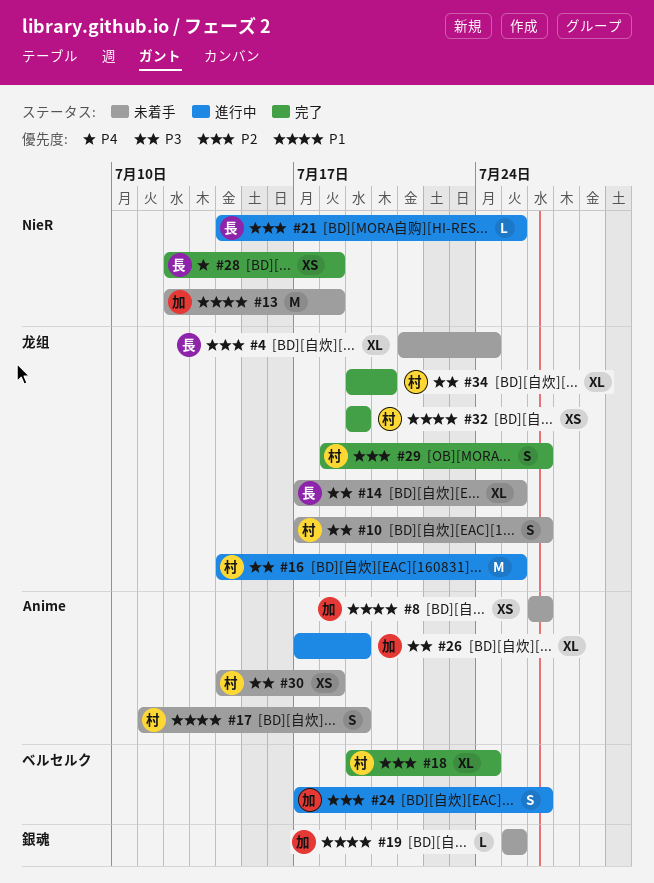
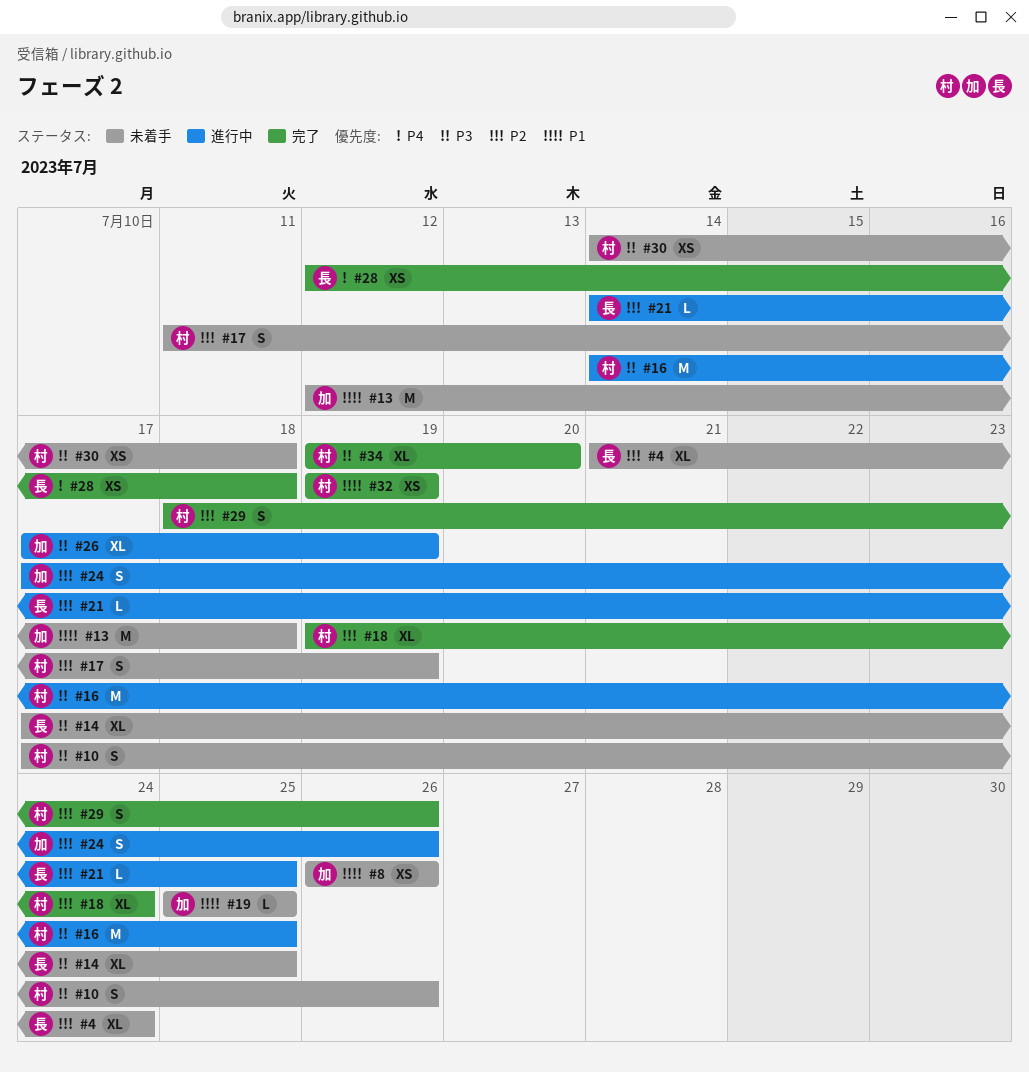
#17, priority: P1 -> P2

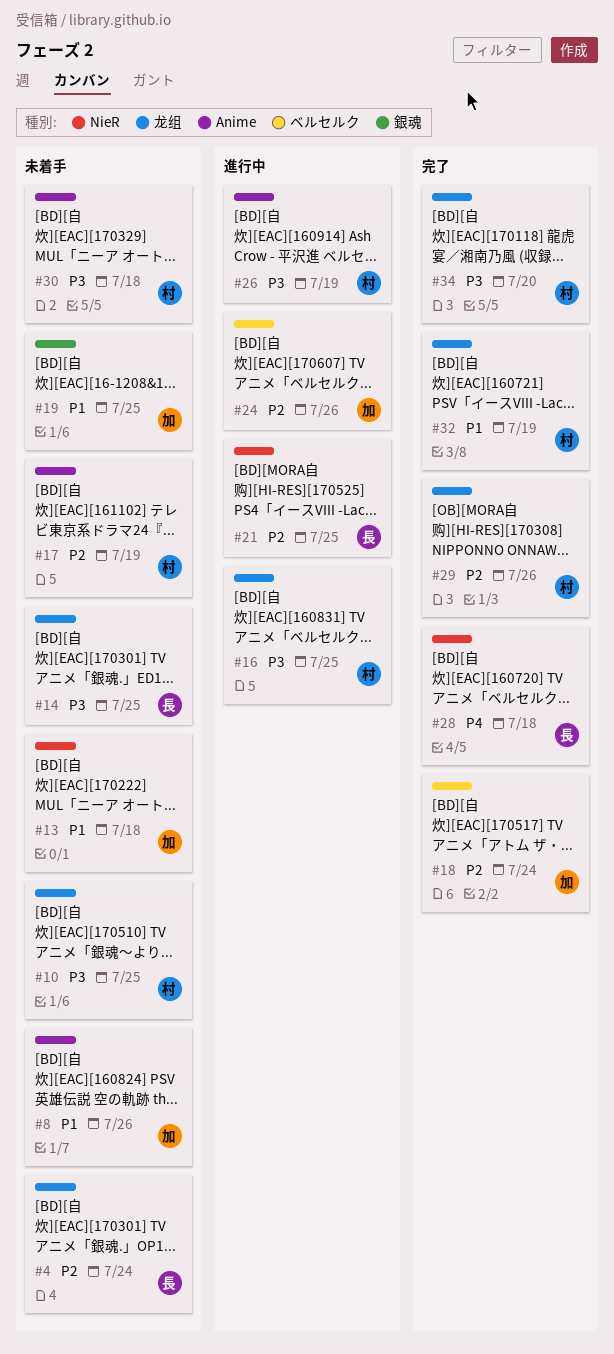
#10, due: Jul 26 -> Jul 25
#18, owner: 村 -> 加
#26, owner: 加 -> 村

